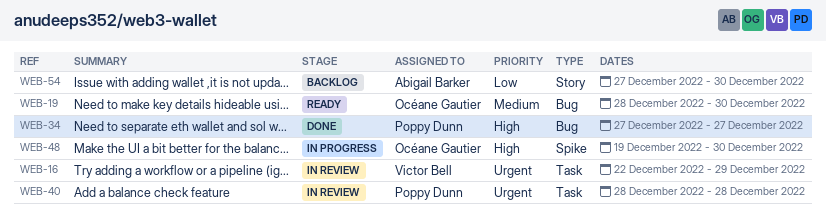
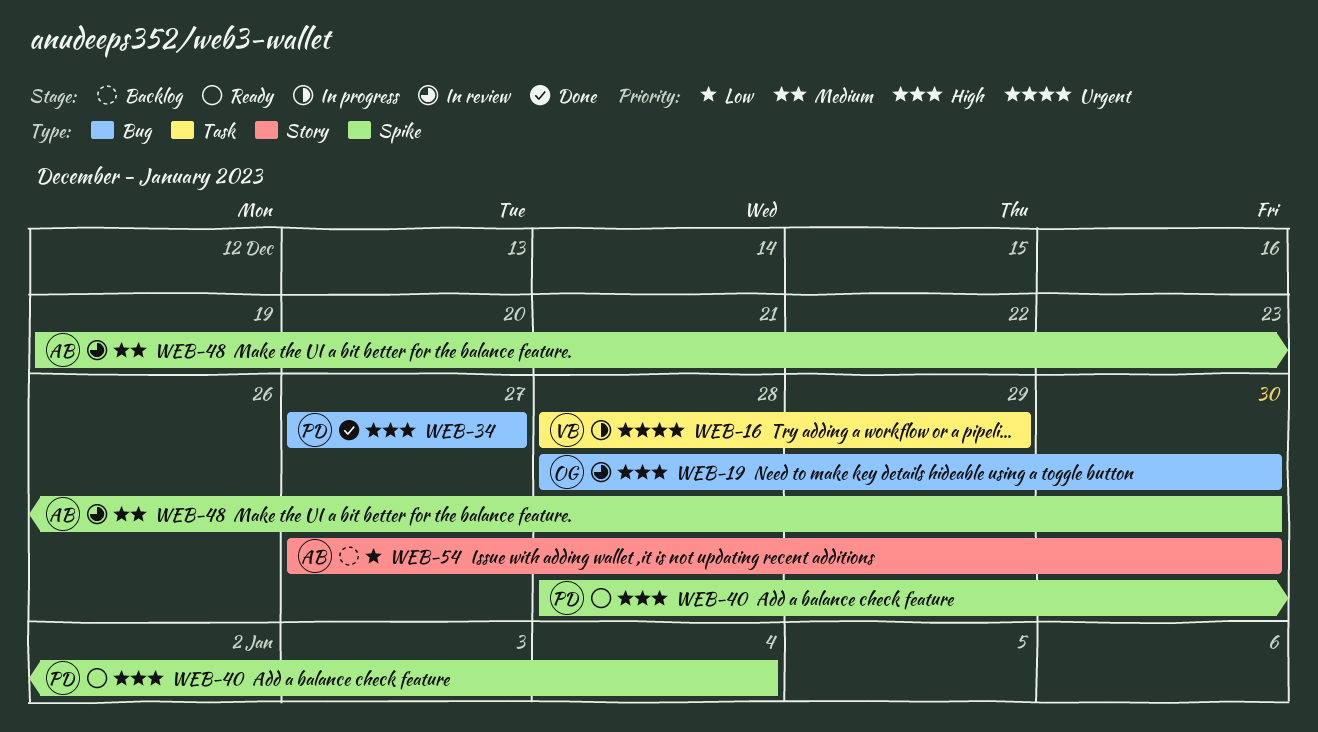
WEB-16, status: In review -> In progress
WEB-16, start: Dec 22 -> Dec 28
WEB-19, status: Ready -> In review
WEB-19, priority: Medium -> High
WEB-40, status: In review -> Ready
WEB-40, priority: Urgent -> High
WEB-40, label: Task -> Spike
WEB-40, due: Dec 28 -> Jan 4
WEB-48, status: In progress -> In review
WEB-48, owner: Océane Gautier -> Abigail Barker
WEB-48, priority: High -> Medium

